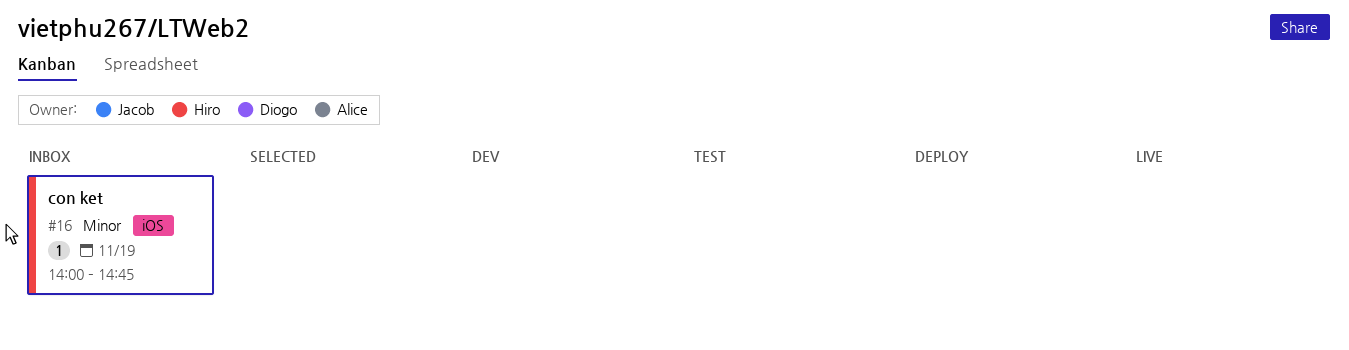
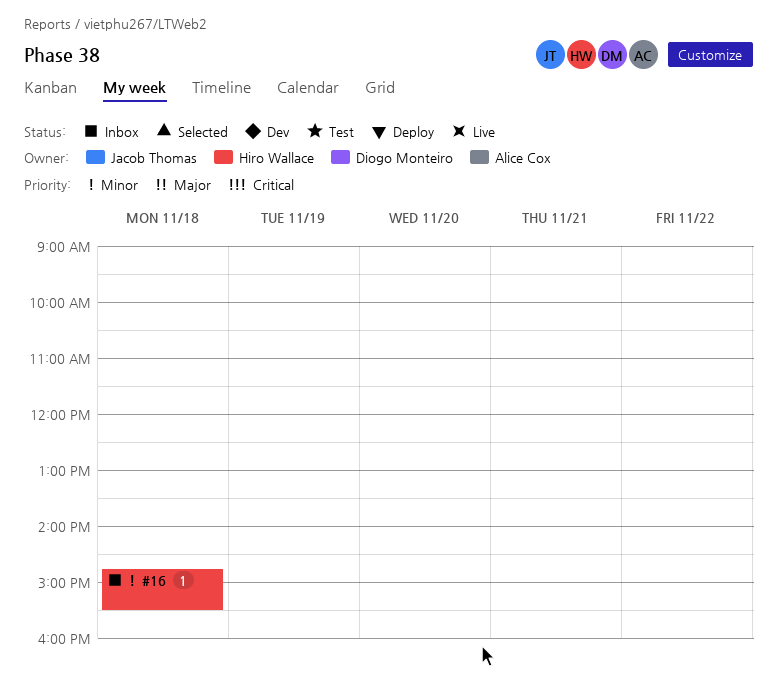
#16, day: Nov 19 -> Nov 18
#16, begins: 14:00 -> 14:45
#16, ends: 14:45 -> 15:30

